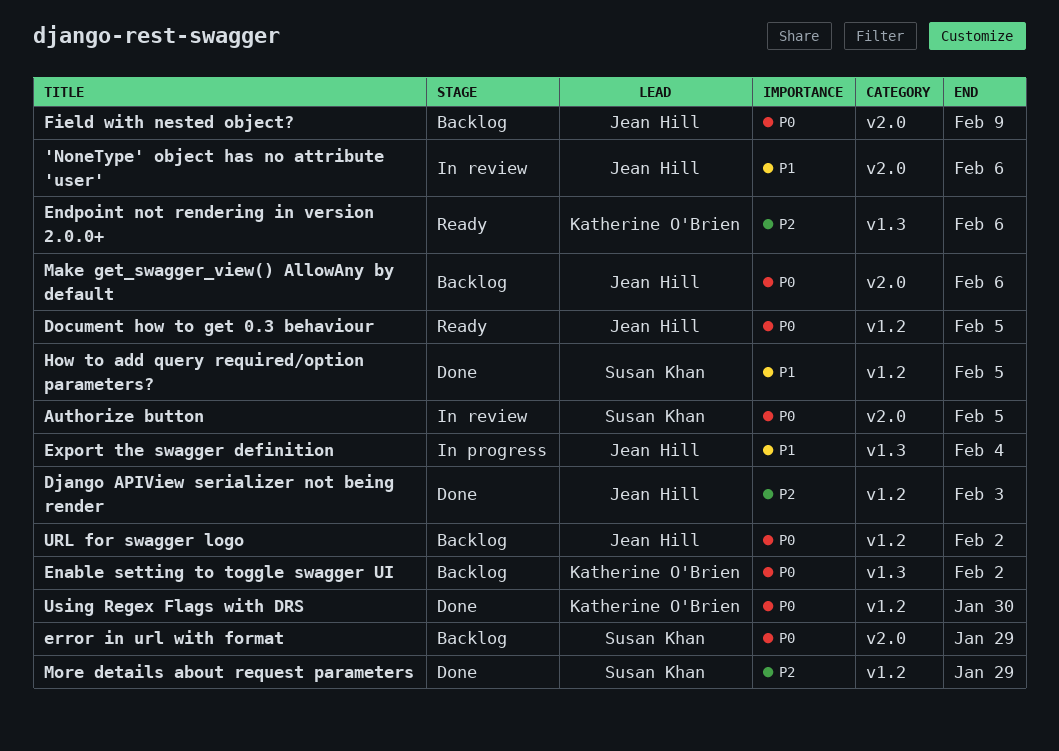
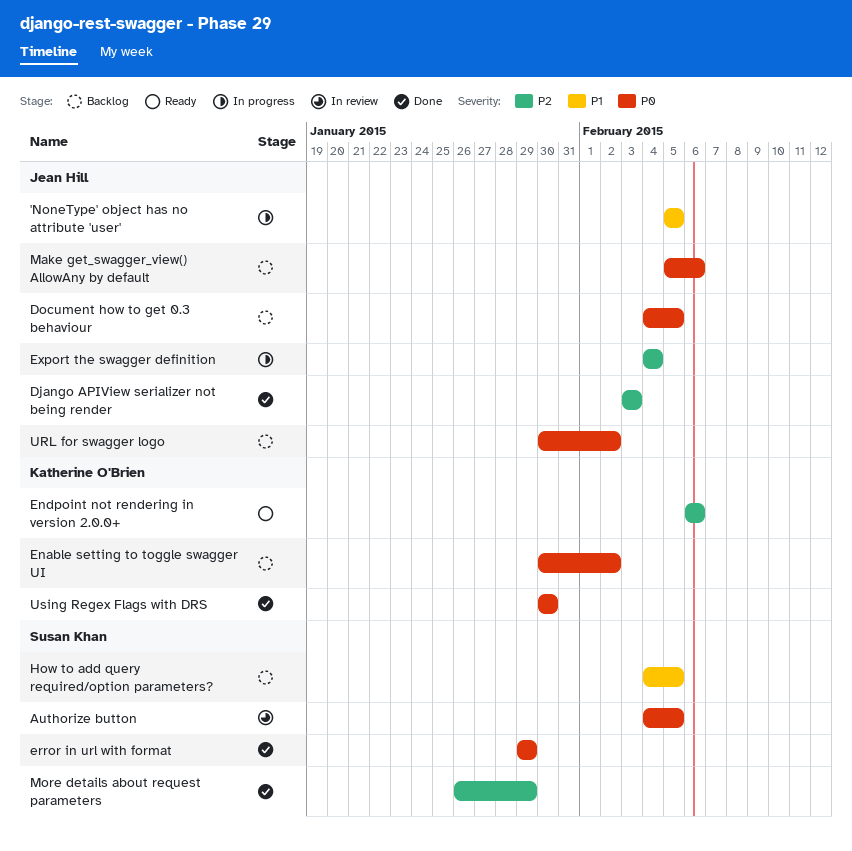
'NoneType' object has no attribute 'user', status: In review -> In progress
'NoneType' object has no attribute 'user', due: Feb 6 -> Feb 5
Document how to get 0.3 behaviour, status: Ready -> Backlog
error in url with format, status: Backlog -> Done
Export the swagger definition, priority: P1 -> P2
Field with nested object?: present -> none
How to add query required/option parameters?, status: Done -> Backlog

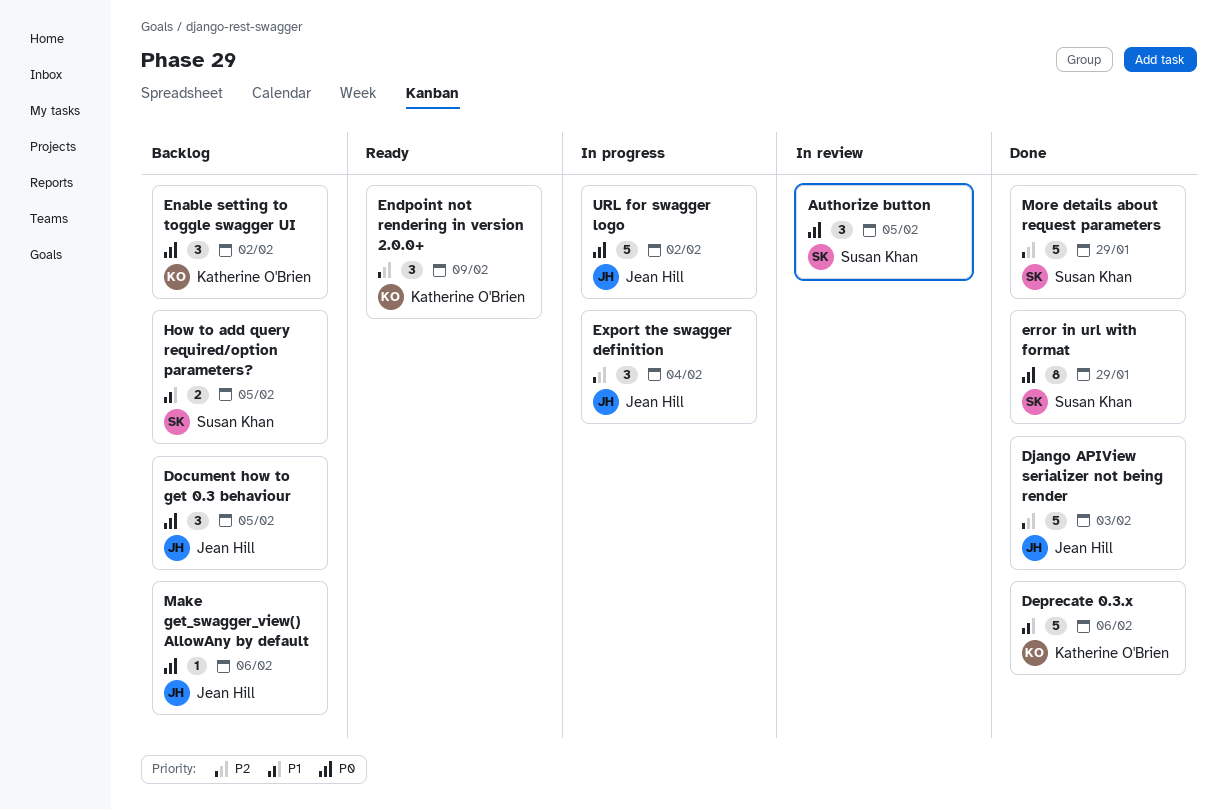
'NoneType' object has no attribute 'user': present -> none
Deprecate 0.3.x: none -> present
Endpoint not rendering in version 2.0.0+, due: Feb 6 -> Feb 9
URL for swagger logo, status: Backlog -> In progress
Using Regex Flags with DRS: present -> none

